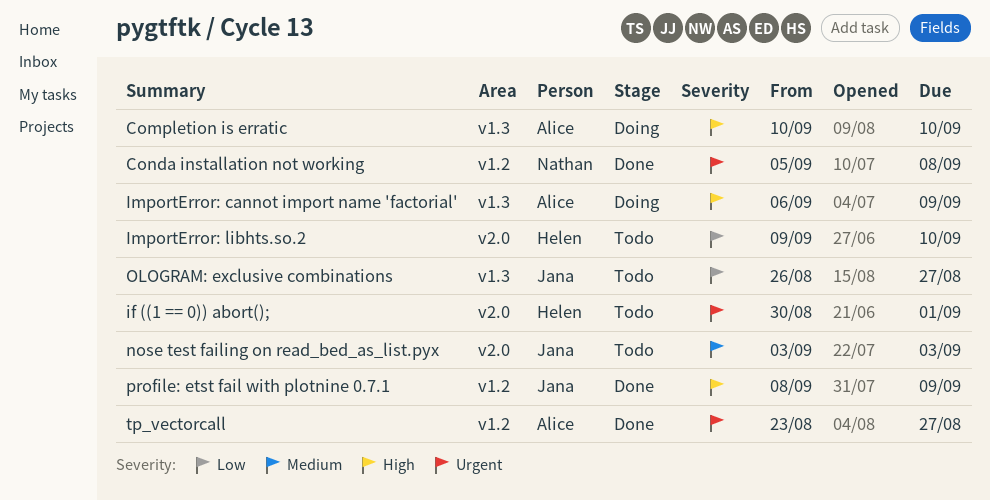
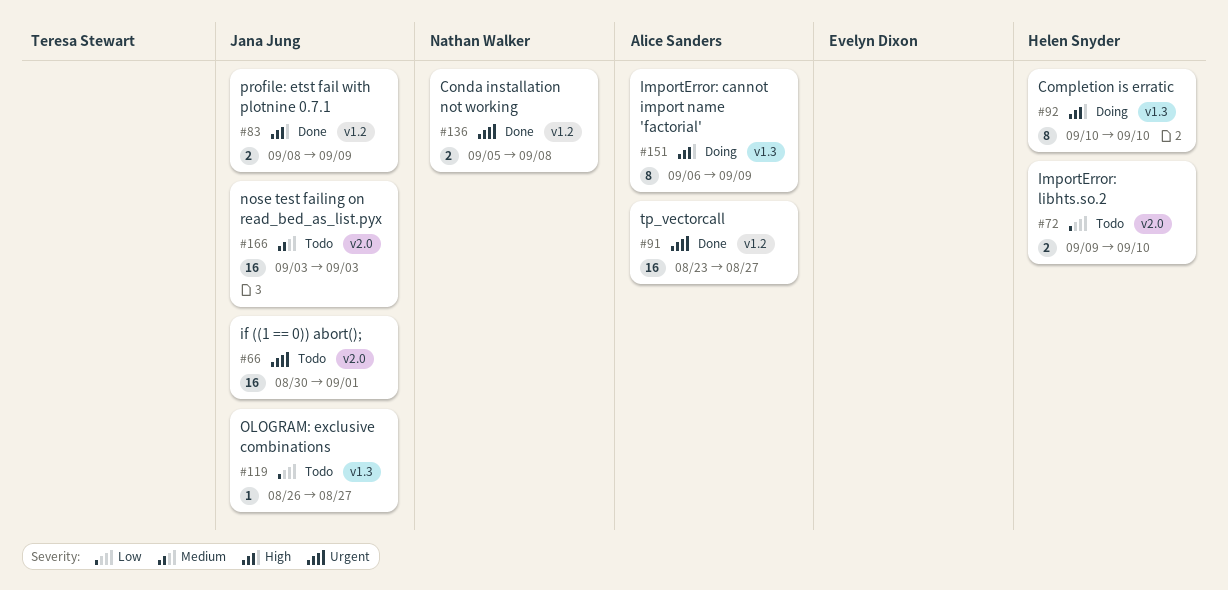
Completion is erratic, owner: Alice Sanders -> Helen Snyder
if ((1 == 0)) abort();, owner: Helen Snyder -> Jana Jung

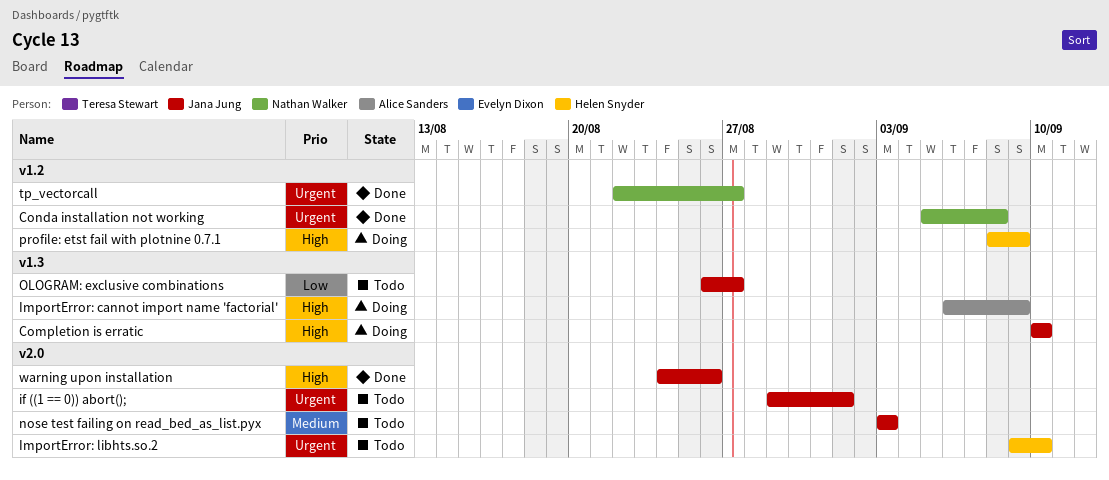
Completion is erratic, owner: Helen Snyder -> Jana Jung
if ((1 == 0)) abort();, start: Aug 30 -> Aug 29
ImportError: libhts.so.2, priority: Low -> Urgent
profile: etst fail with plotnine 0.7.1, status: Done -> Doing
profile: etst fail with plotnine 0.7.1, owner: Jana Jung -> Helen Snyder
tp_vectorcall, owner: Alice Sanders -> Nathan Walker
tp_vectorcall, start: Aug 23 -> Aug 22
warning upon installation: none -> present

